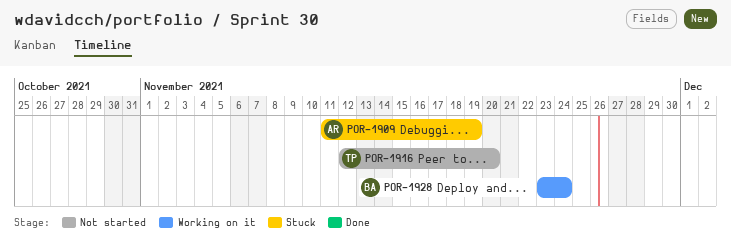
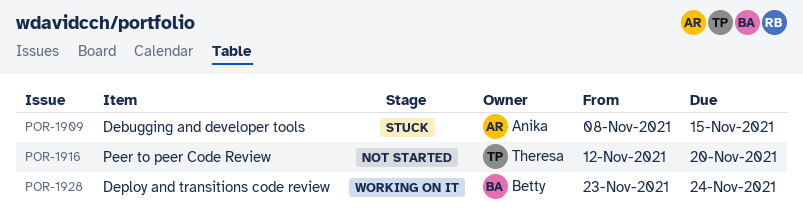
POR-1909, start: Nov 11 -> Nov 8
POR-1909, due: Nov 19 -> Nov 15

